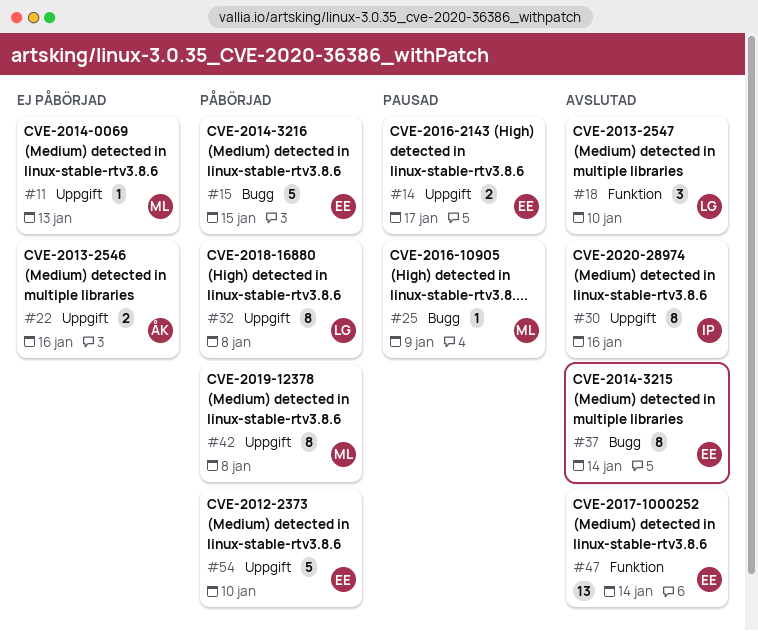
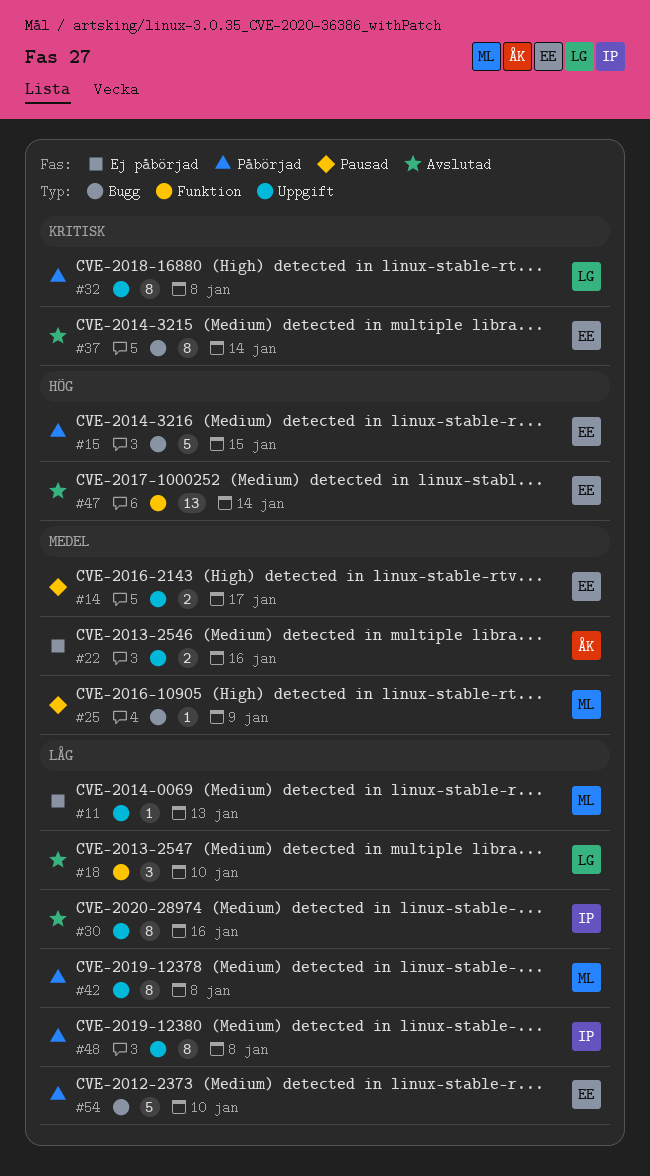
#48: none -> present
#54, label: Uppgift -> Bugg

